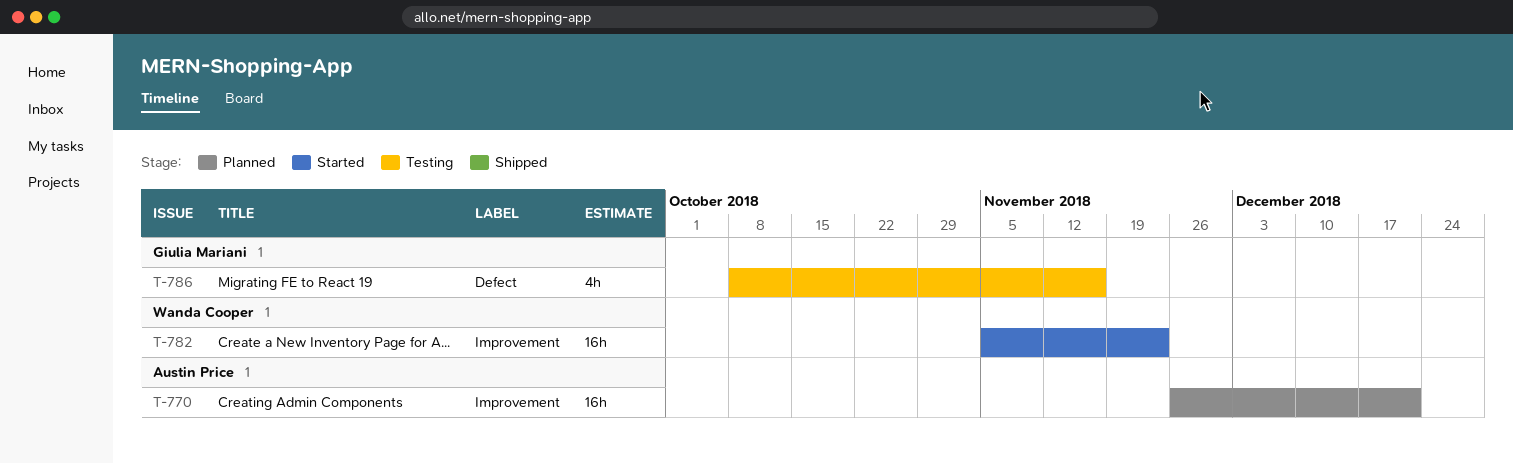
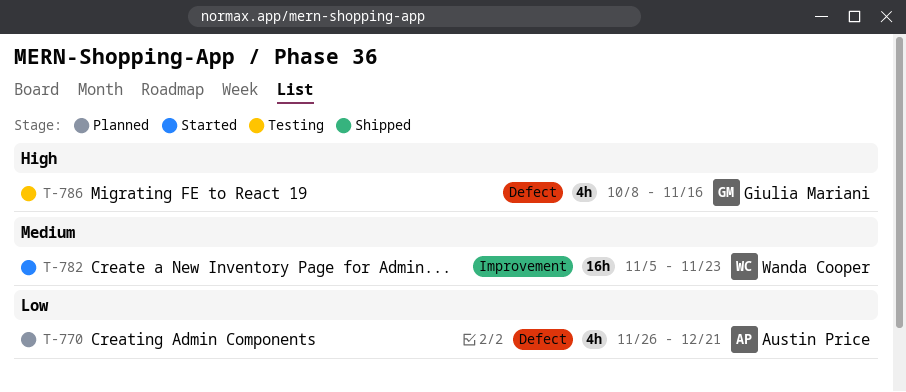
T-770, label: Improvement -> Defect
T-770, estimate: 16h -> 4h

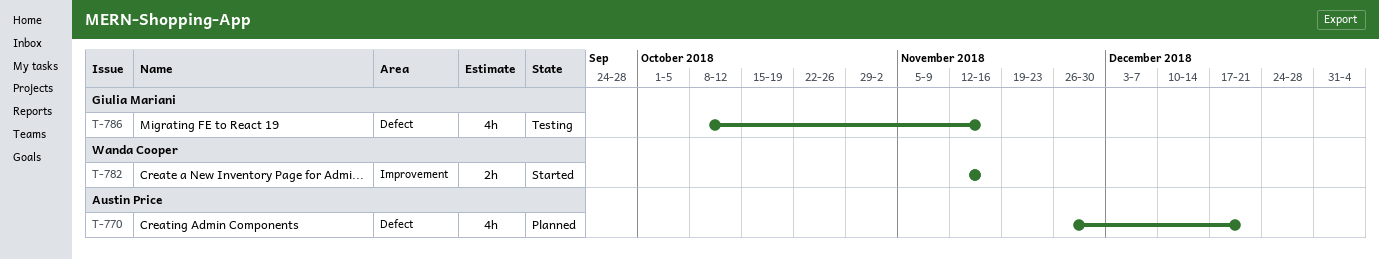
T-782, estimate: 16h -> 2h
T-782, start: Nov 5 -> Nov 12
T-782, due: Nov 23 -> Nov 16

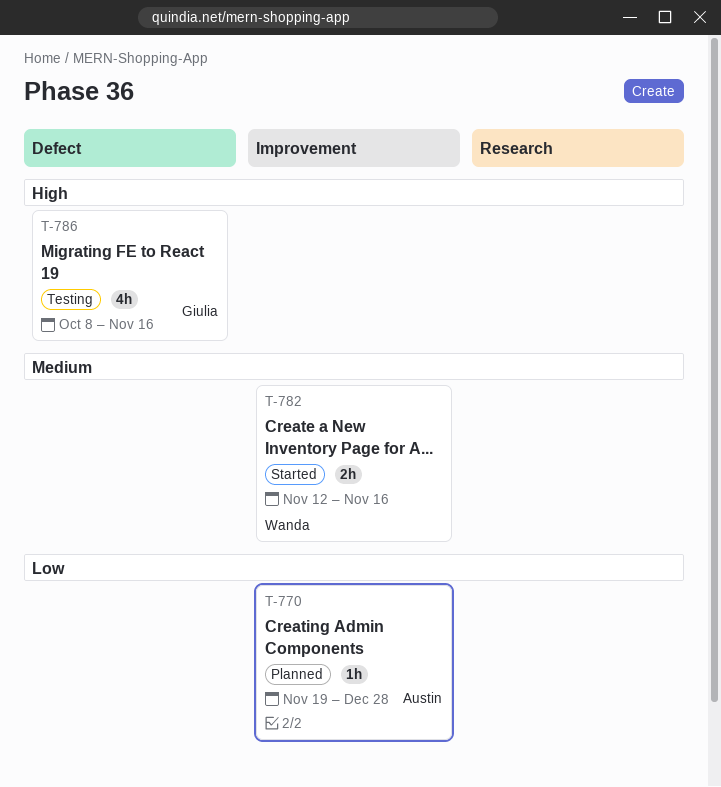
T-770, label: Defect -> Improvement
T-770, estimate: 4h -> 1h
T-770, start: Nov 26 -> Nov 19
T-770, due: Dec 21 -> Dec 28

